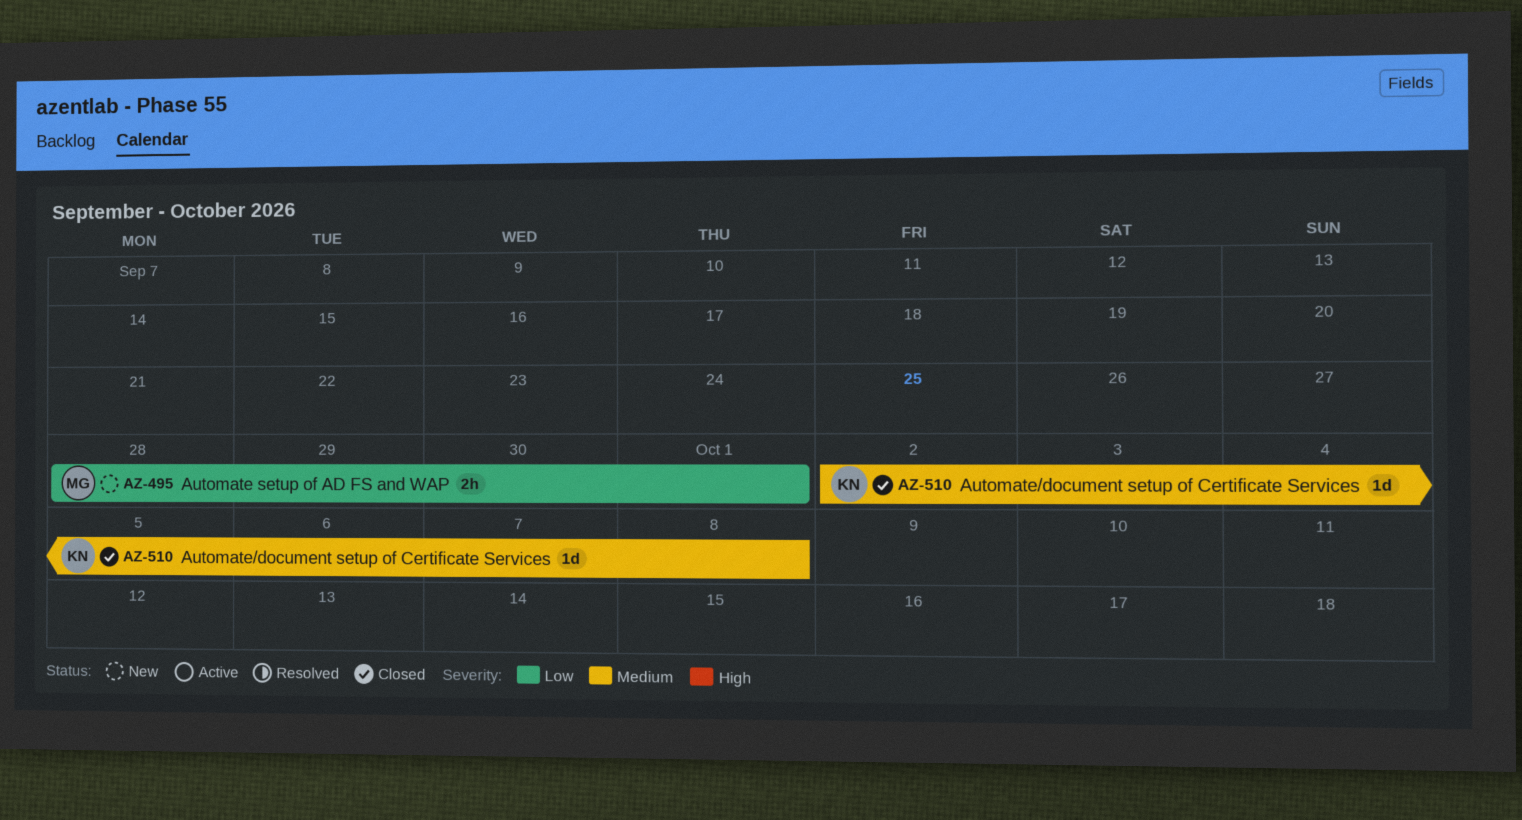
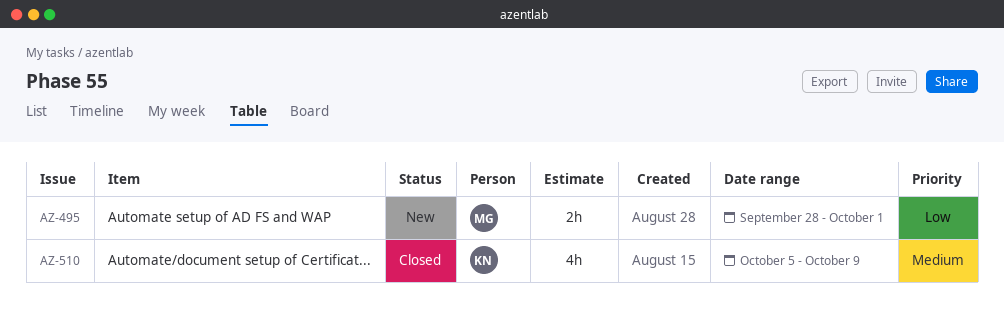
AZ-510, estimate: 1d -> 4h
AZ-510, start: Oct 2 -> Oct 5
AZ-510, due: Oct 8 -> Oct 9

